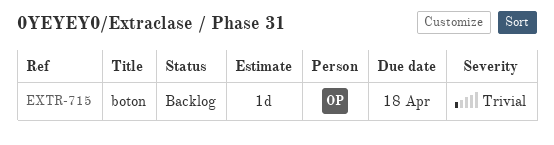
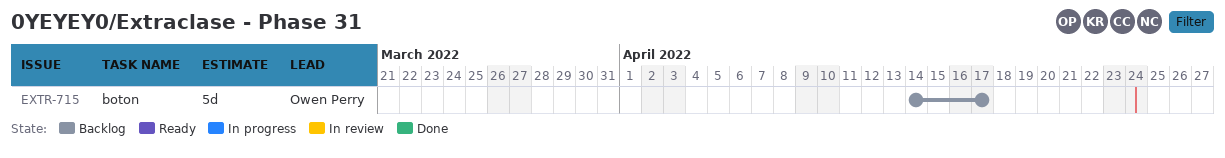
EXTR-715, estimate: 1d -> 5d
EXTR-715, due: Apr 18 -> Apr 17

